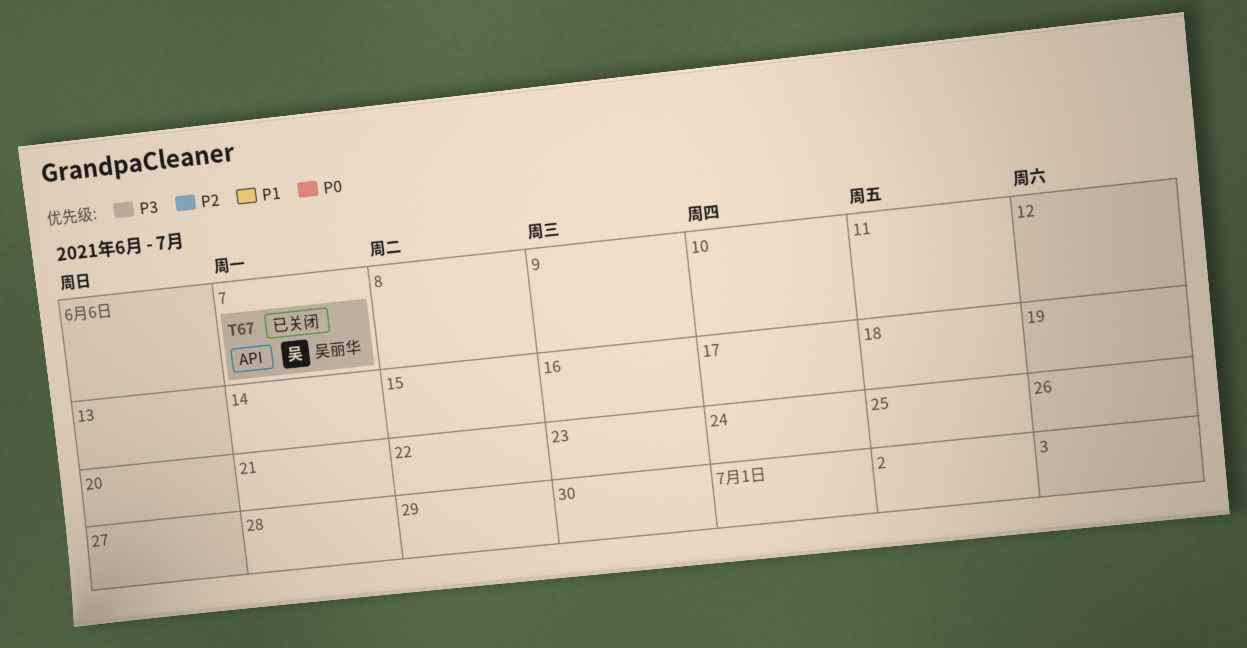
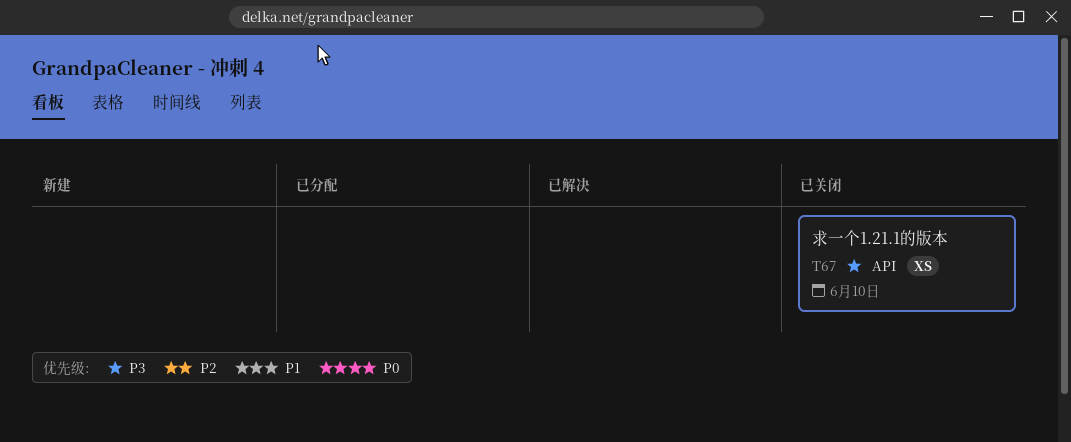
T67, due: Jun 7 -> Jun 10

